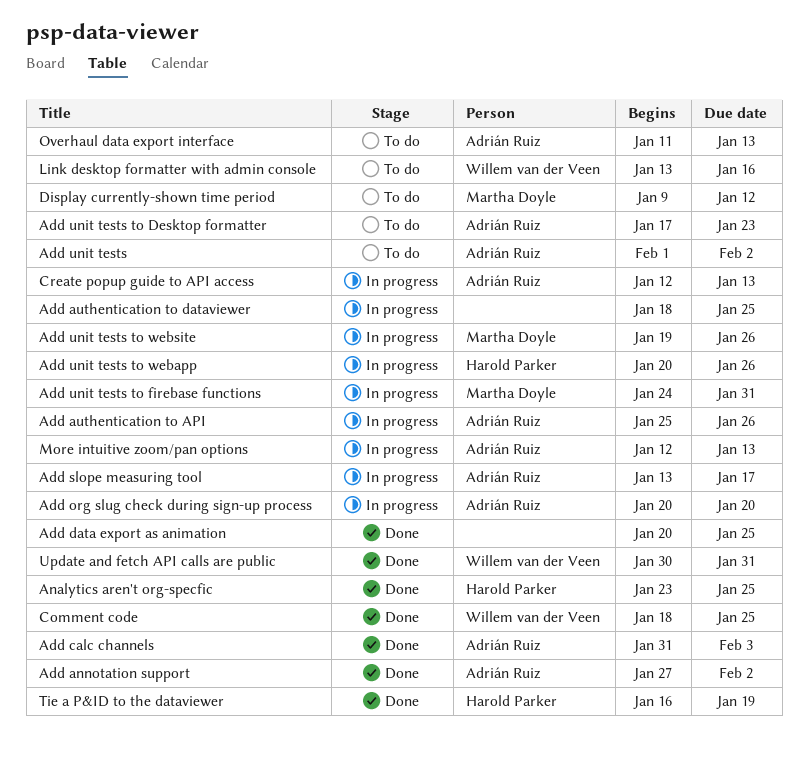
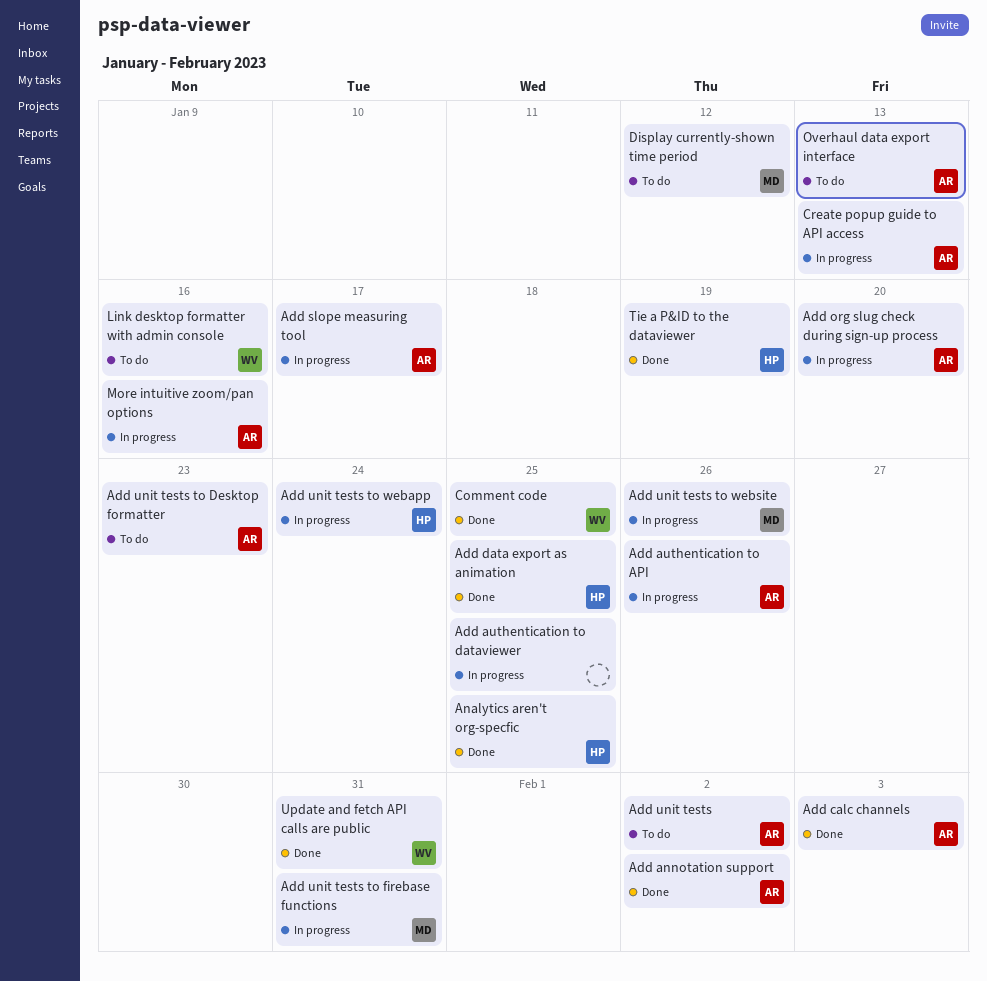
Add data export as animation, owner: none -> Harold Parker
Add unit tests to webapp, due: Jan 26 -> Jan 24
More intuitive zoom/pan options, due: Jan 13 -> Jan 16

